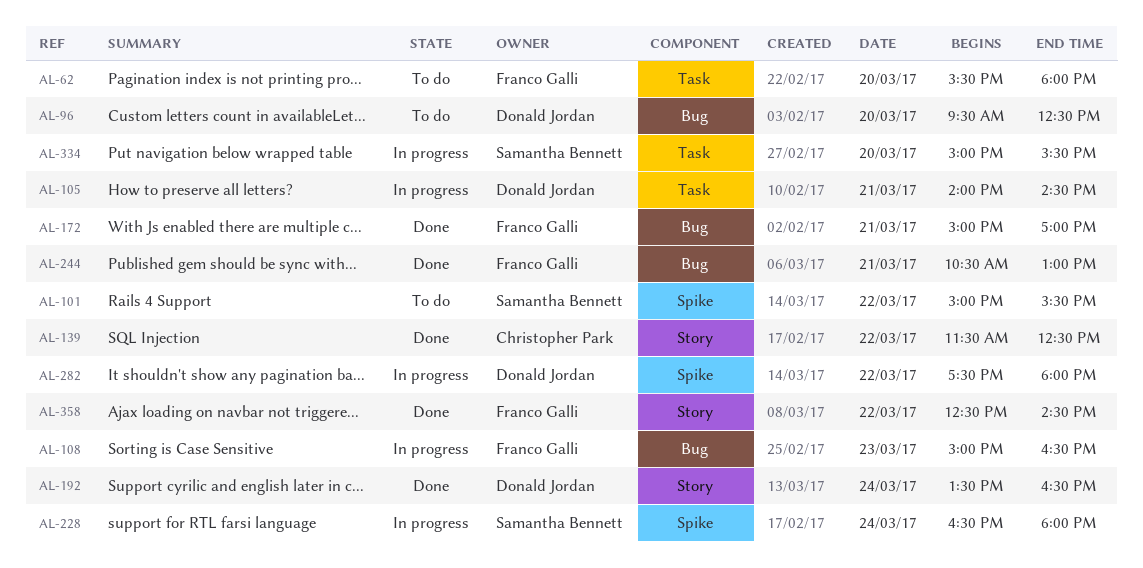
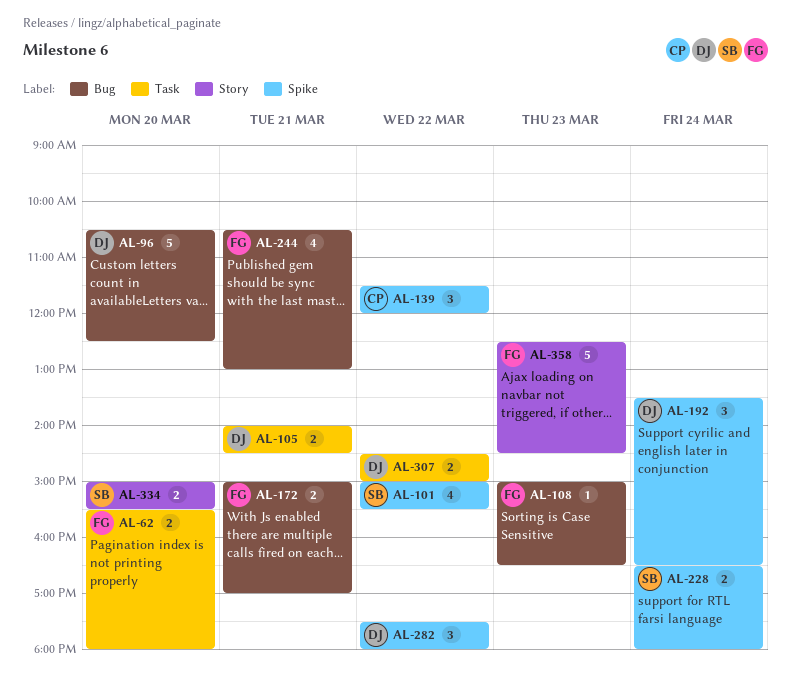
AL-96, begins: 09:30 -> 10:30
AL-139, label: Story -> Spike
AL-139, ends: 12:30 -> 12:00
AL-192, label: Story -> Spike
AL-307: none -> present
AL-334, label: Task -> Story
AL-358, day: Mar 22 -> Mar 23

